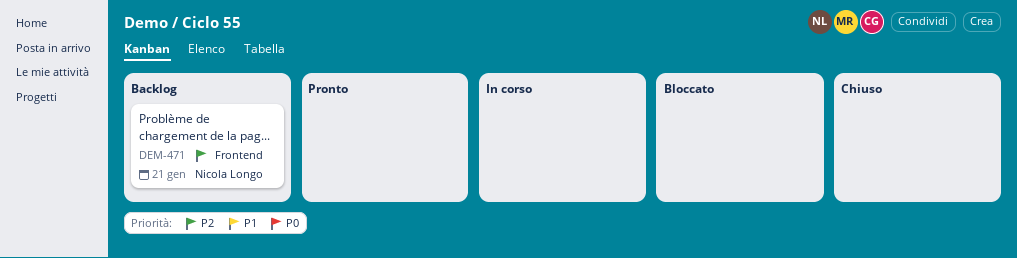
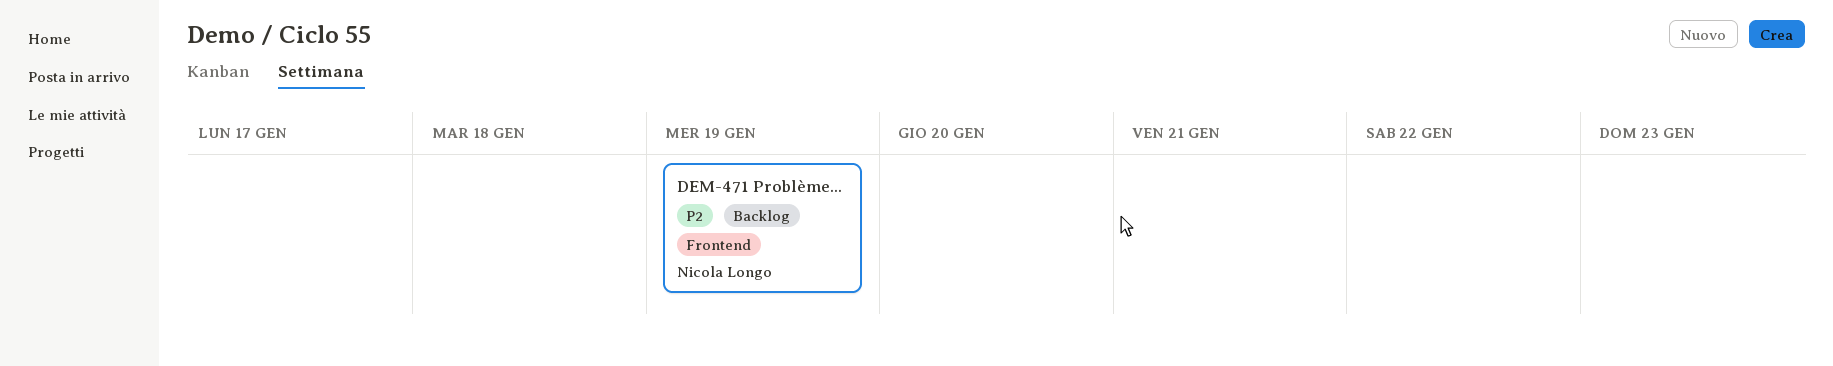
DEM-471, due: Jan 21 -> Jan 19

